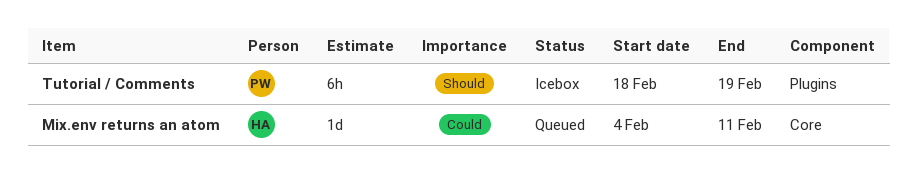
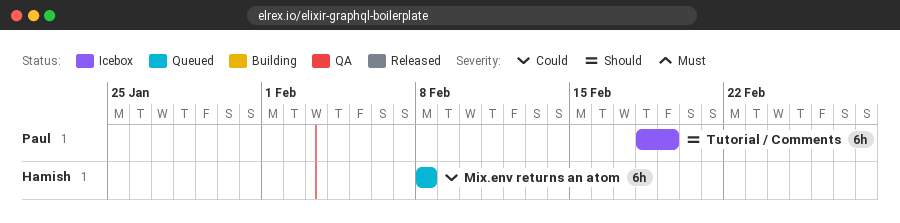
Mix.env returns an atom, estimate: 1d -> 6h
Mix.env returns an atom, start: Feb 4 -> Feb 8
Mix.env returns an atom, due: Feb 11 -> Feb 8

